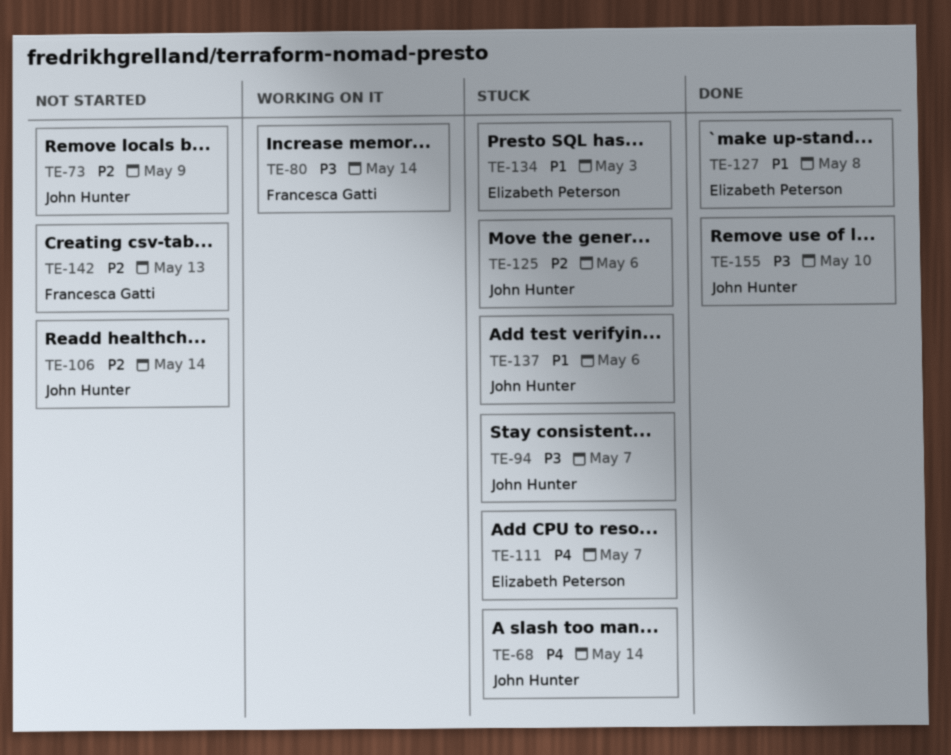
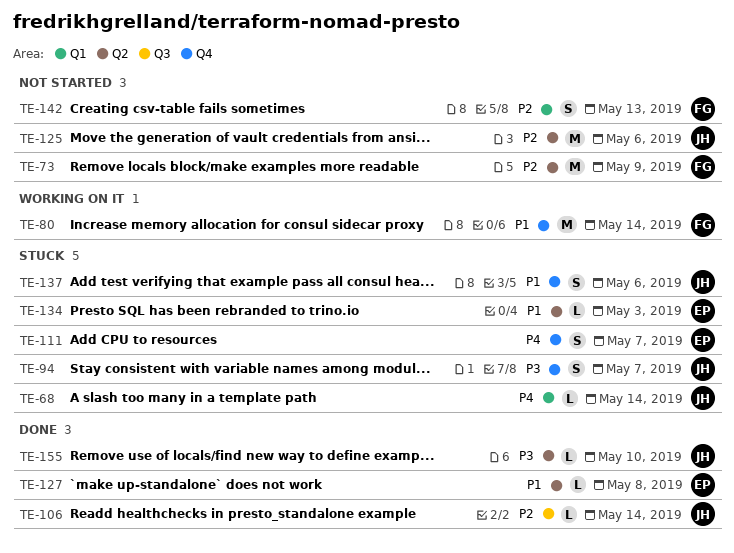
TE-73, owner: John Hunter -> Francesca Gatti
TE-80, priority: P3 -> P1
TE-106, status: Not started -> Done
TE-125, status: Stuck -> Not started

